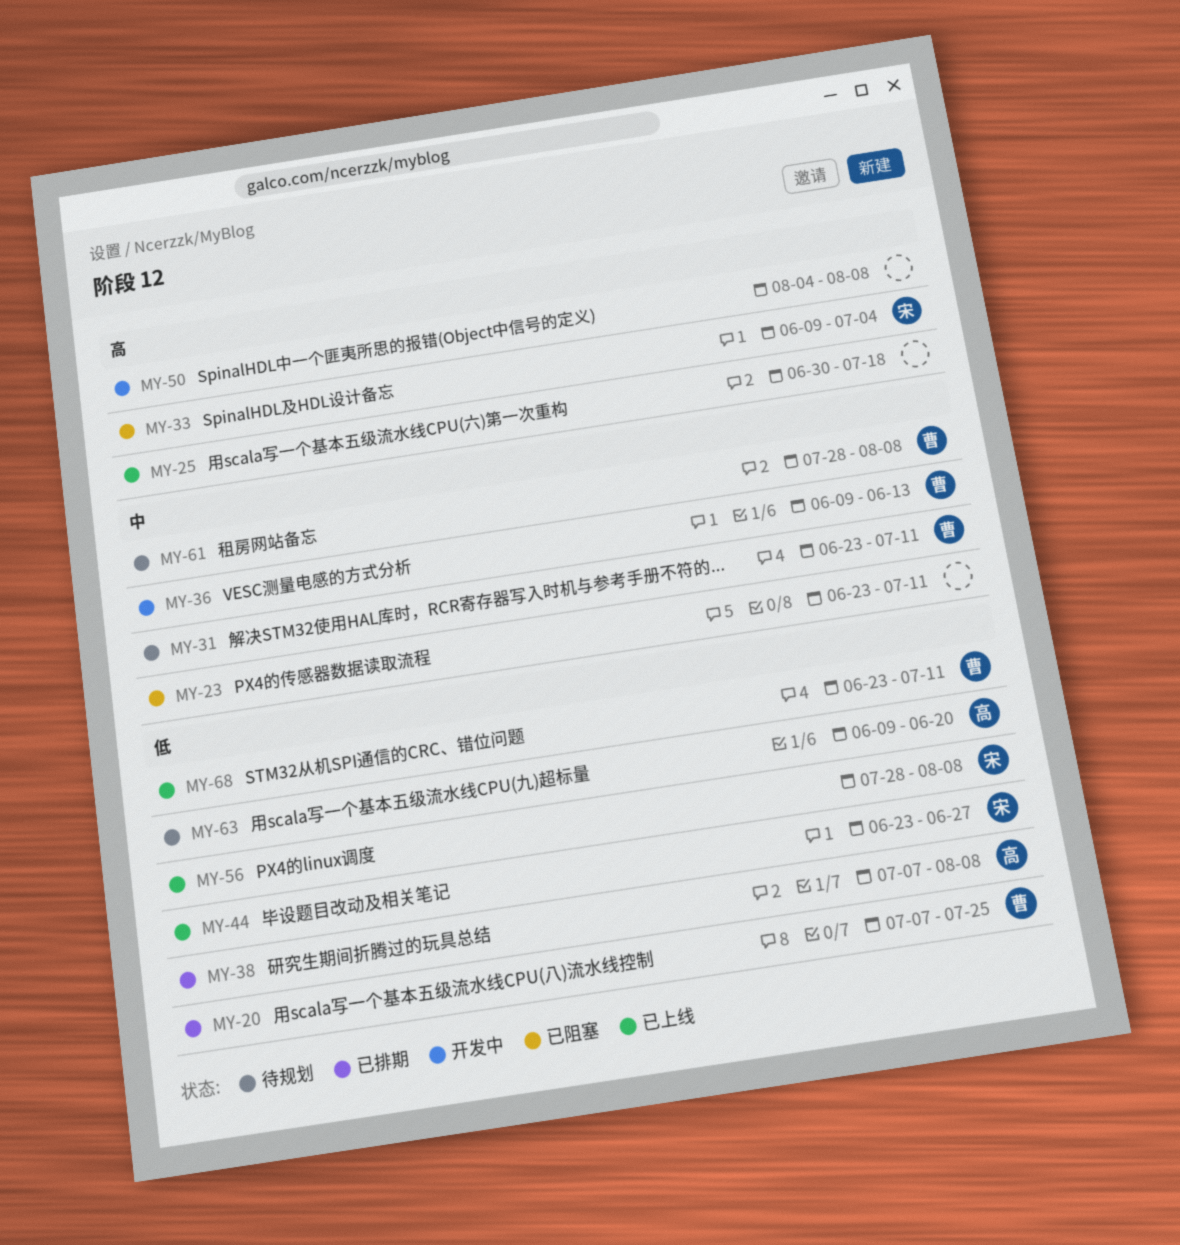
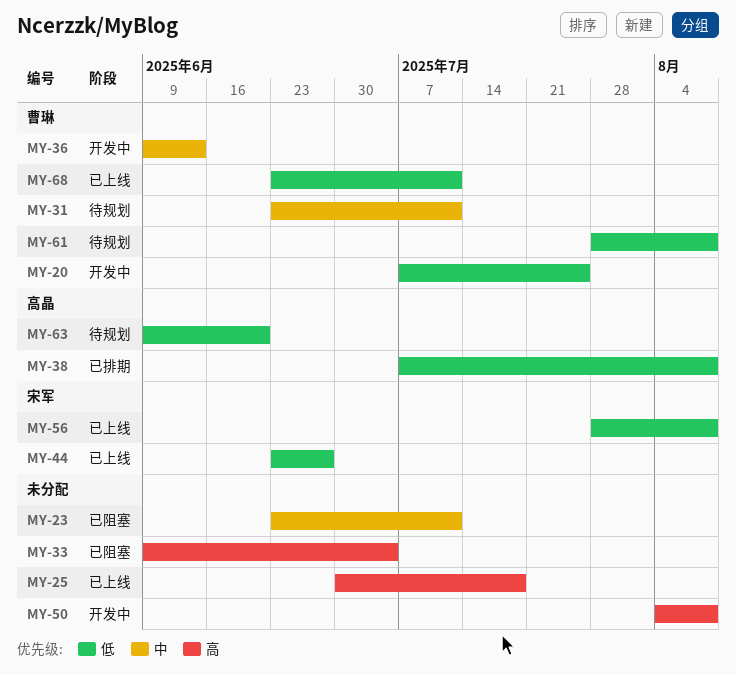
MY-20, status: 已排期 -> 开发中
MY-33, owner: 宋军 -> none
MY-61, priority: 中 -> 低

